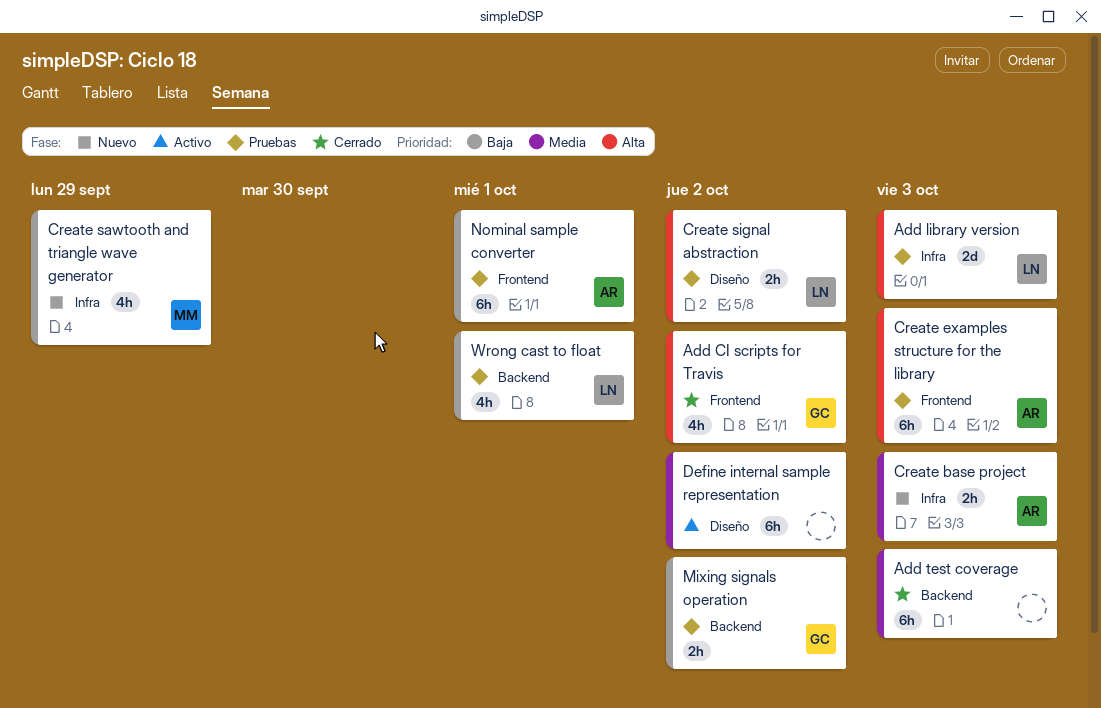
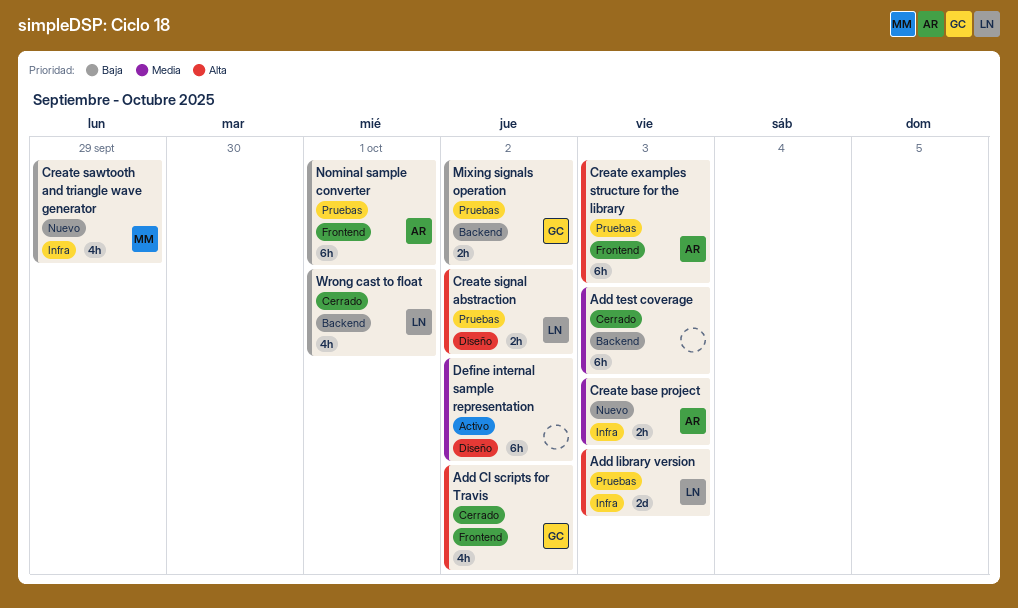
Wrong cast to float, status: Pruebas -> Cerrado

